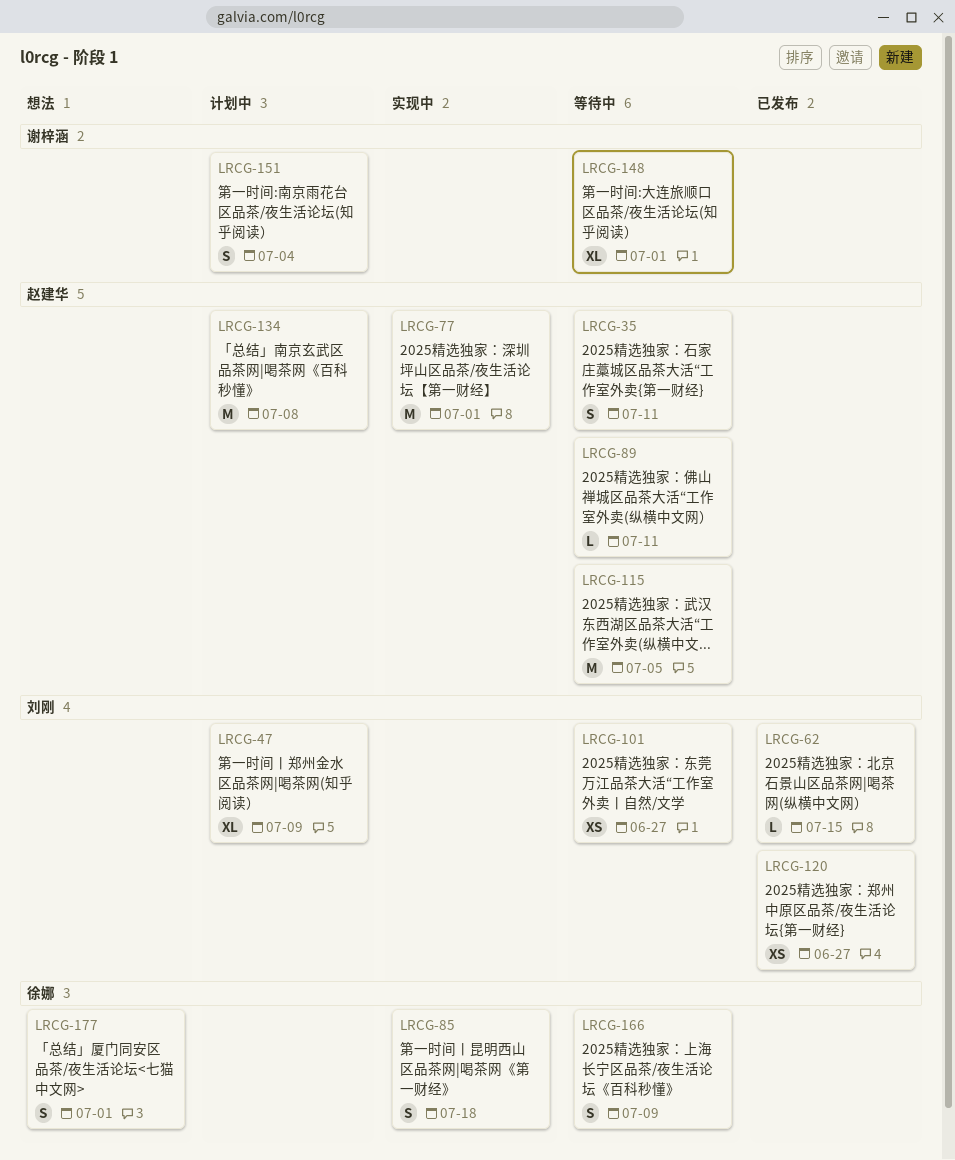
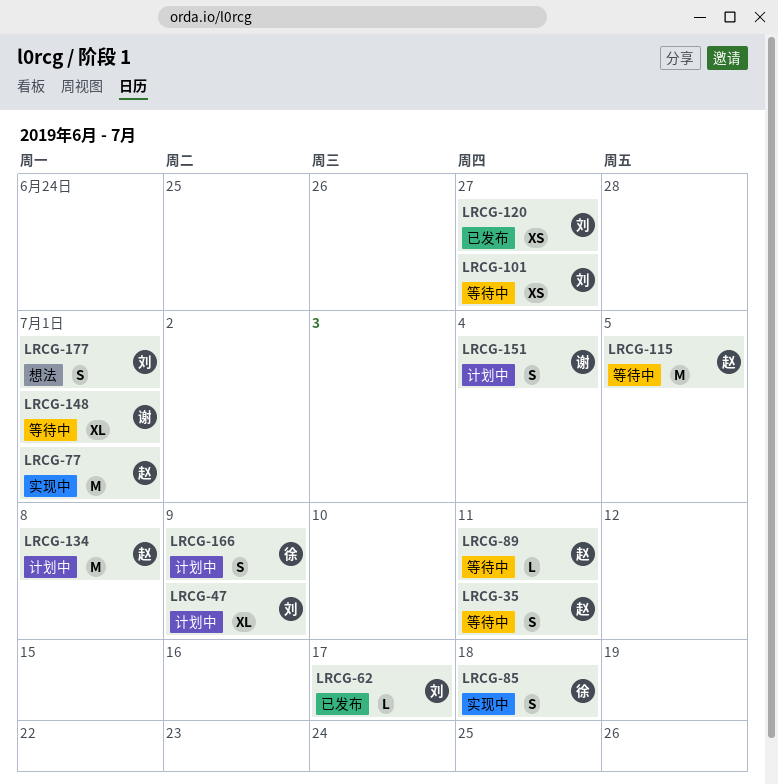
LRCG-62, due: Jul 15 -> Jul 17
LRCG-166, status: 等待中 -> 计划中
LRCG-177, owner: 徐娜 -> 刘刚

